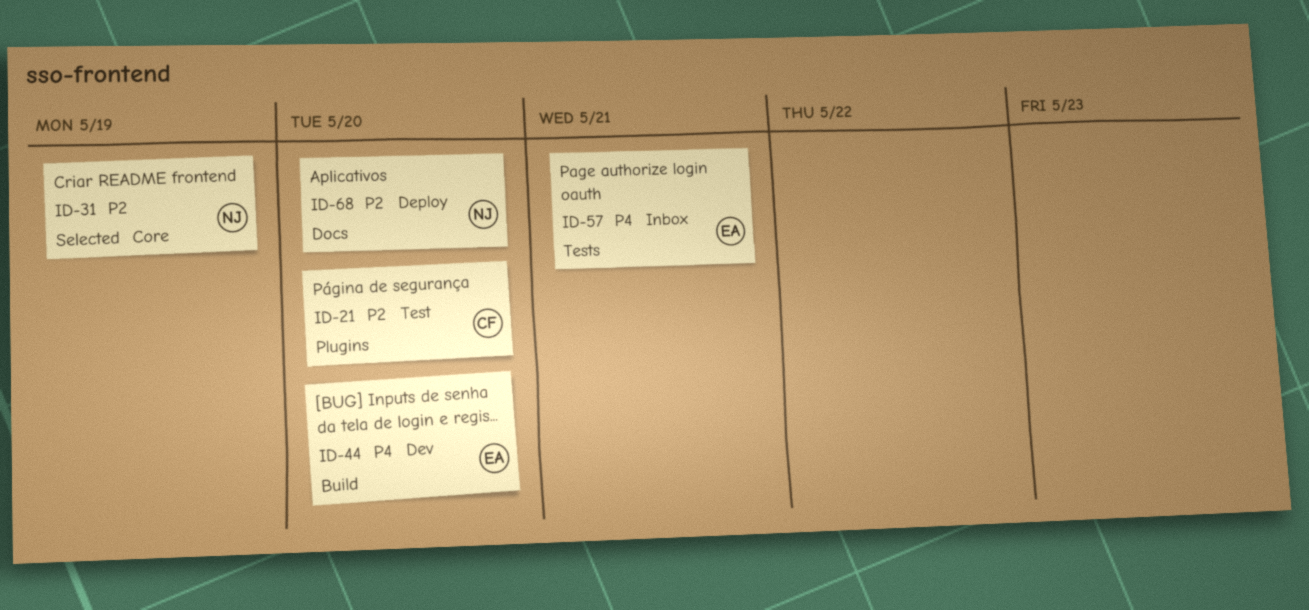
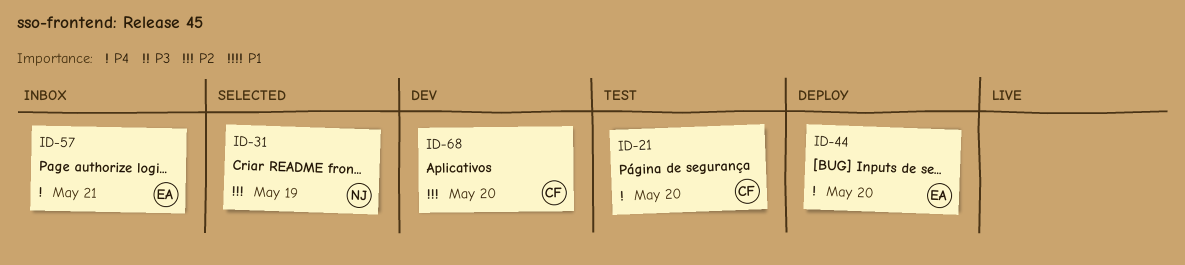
ID-21, priority: P2 -> P4
ID-44, status: Dev -> Deploy
ID-68, status: Deploy -> Dev
ID-68, owner: NJ -> CF

